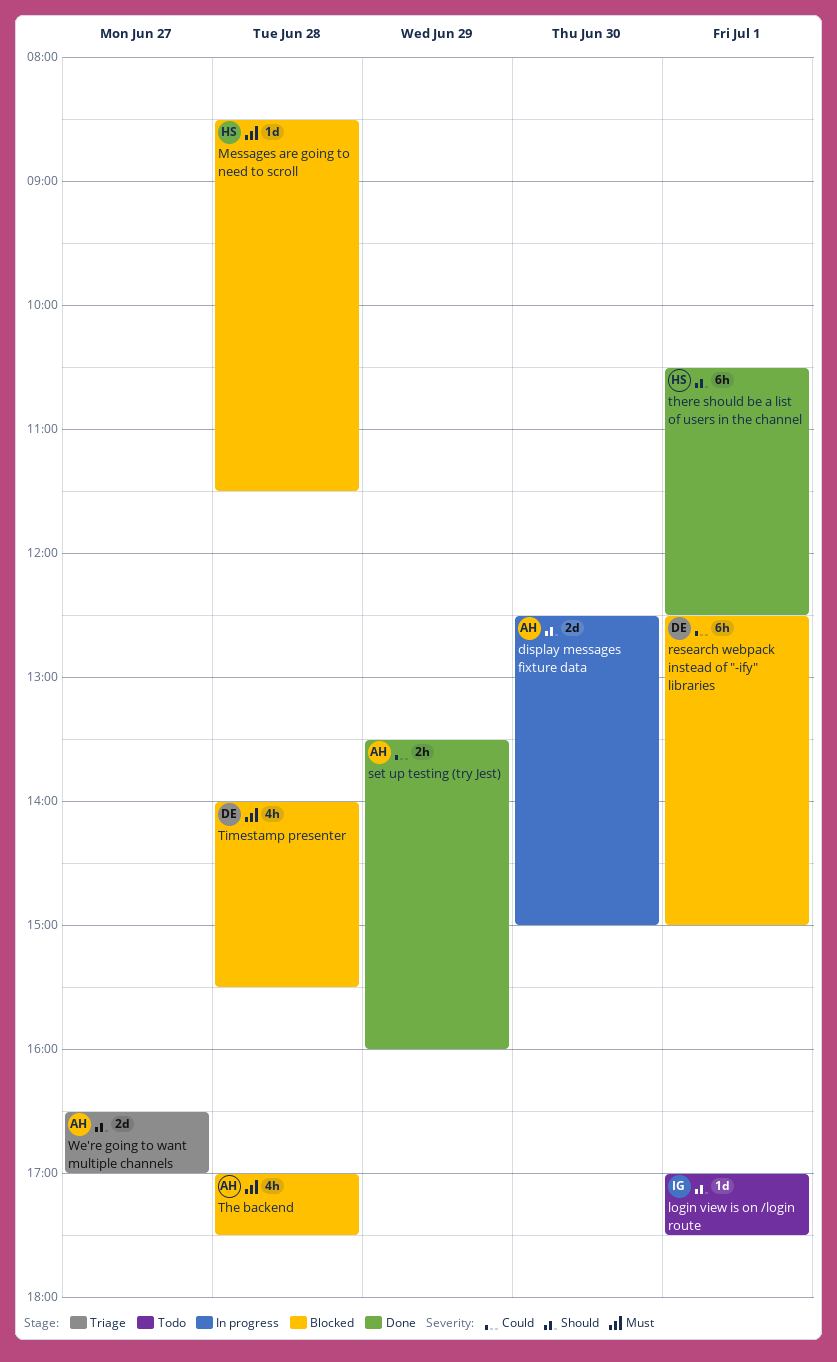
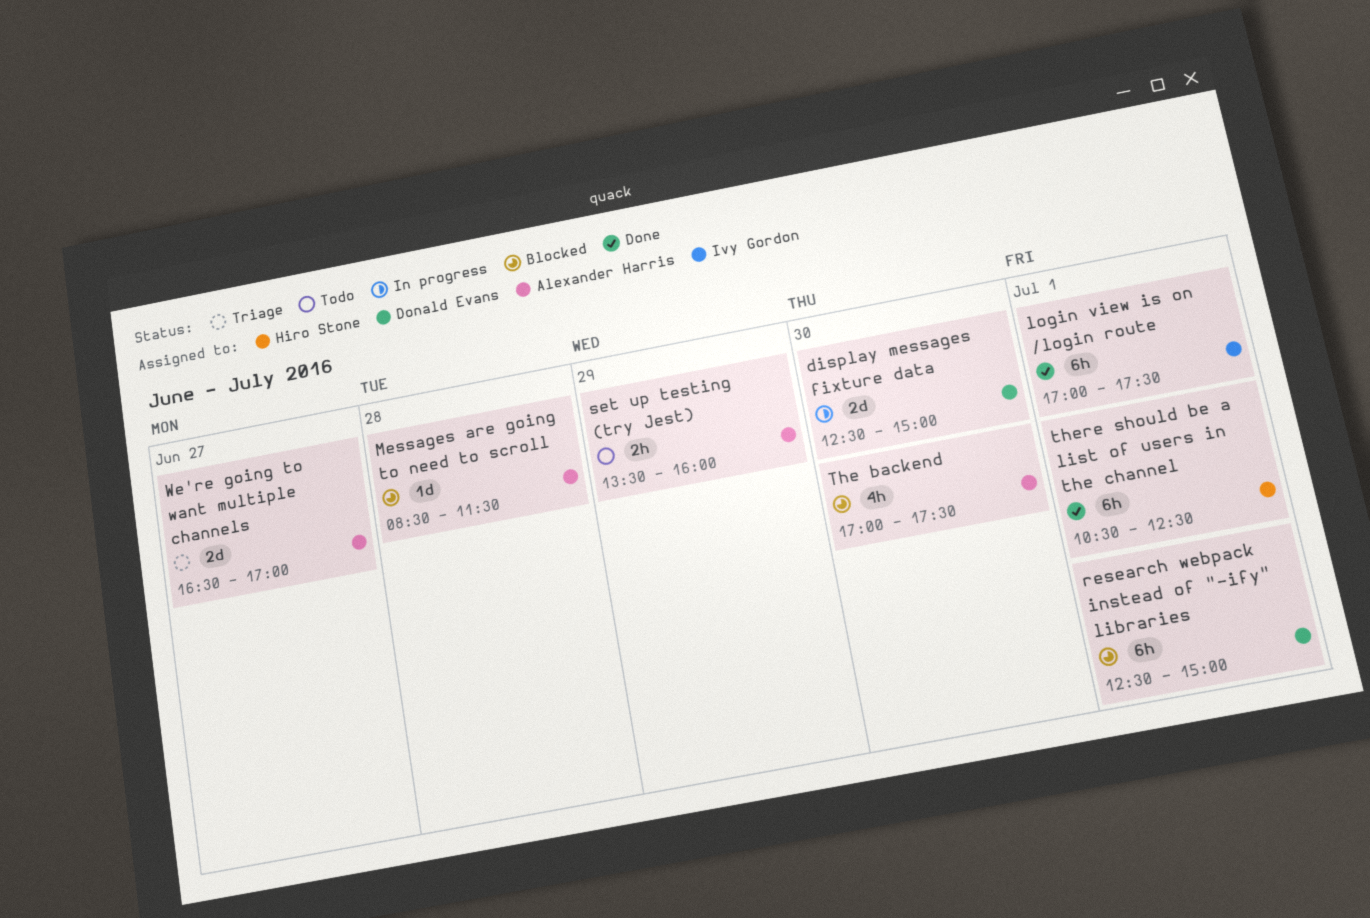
display messages fixture data, owner: Alexander Harris -> Donald Evans
login view is on /login route, status: Todo -> Done
login view is on /login route, estimate: 1d -> 6h
Messages are going to need to scroll, owner: Hiro Stone -> Alexander Harris
set up testing (try Jest), status: Done -> Todo
The backend, day: Jun 28 -> Jun 30
Timestamp presenter: present -> none

